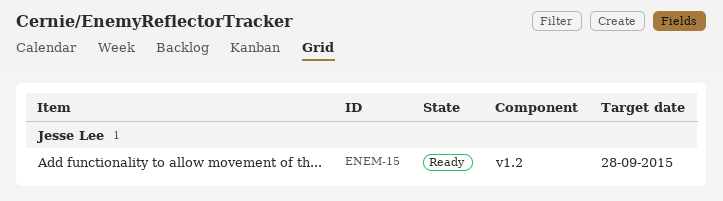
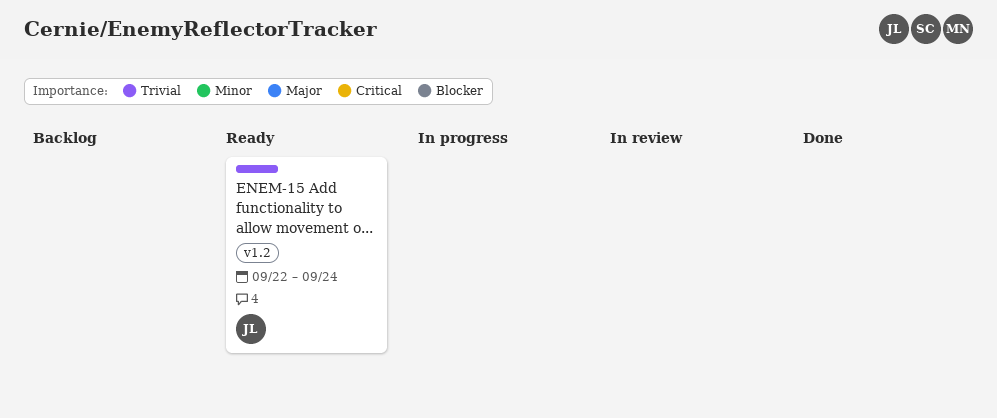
ENEM-15, due: Sep 28 -> Sep 24

